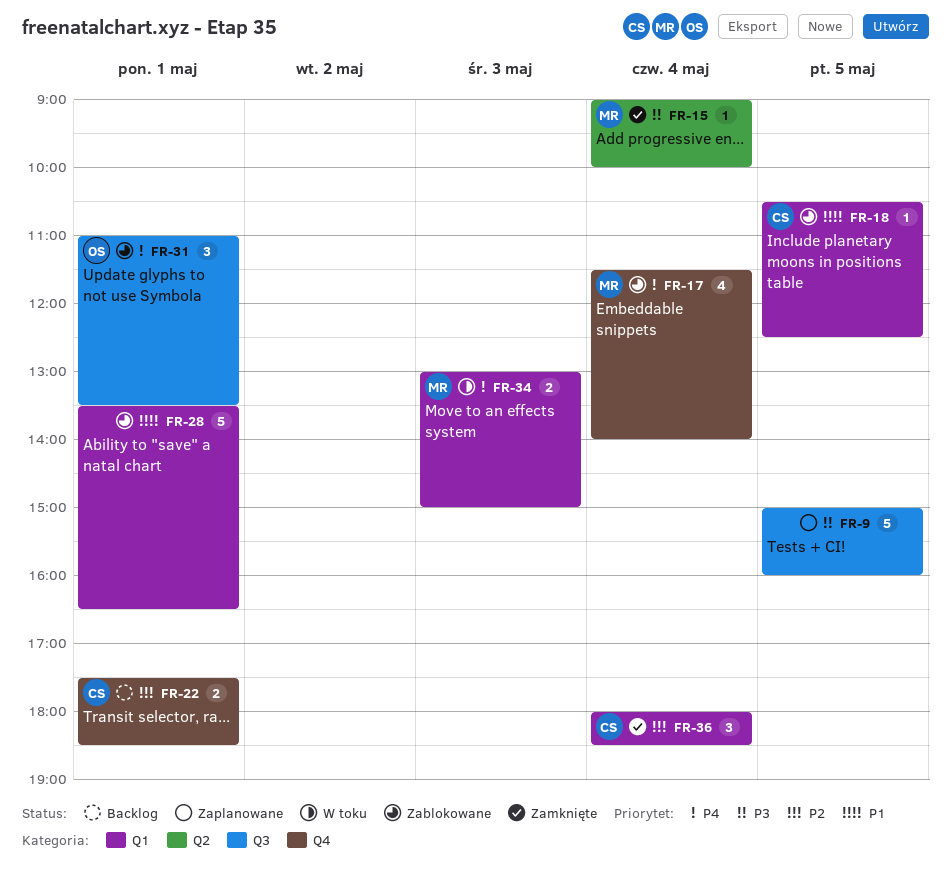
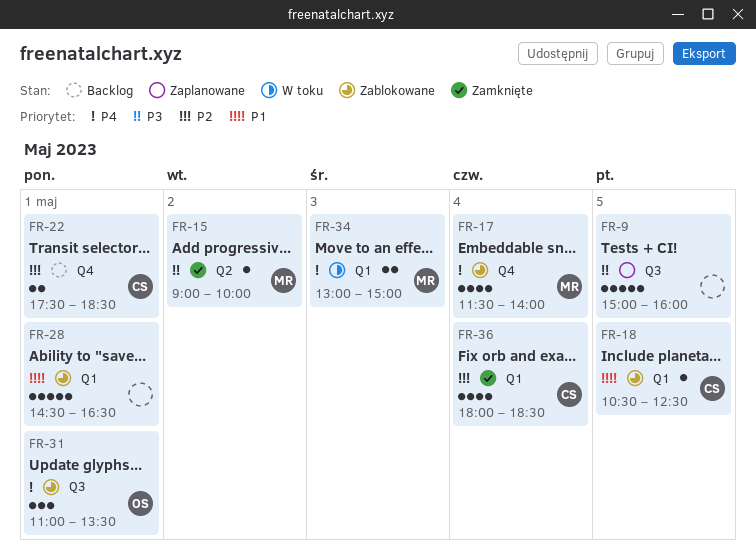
FR-15, day: May 4 -> May 2
FR-28, begins: 13:30 -> 14:30
FR-36, estimate: 3 -> 4

